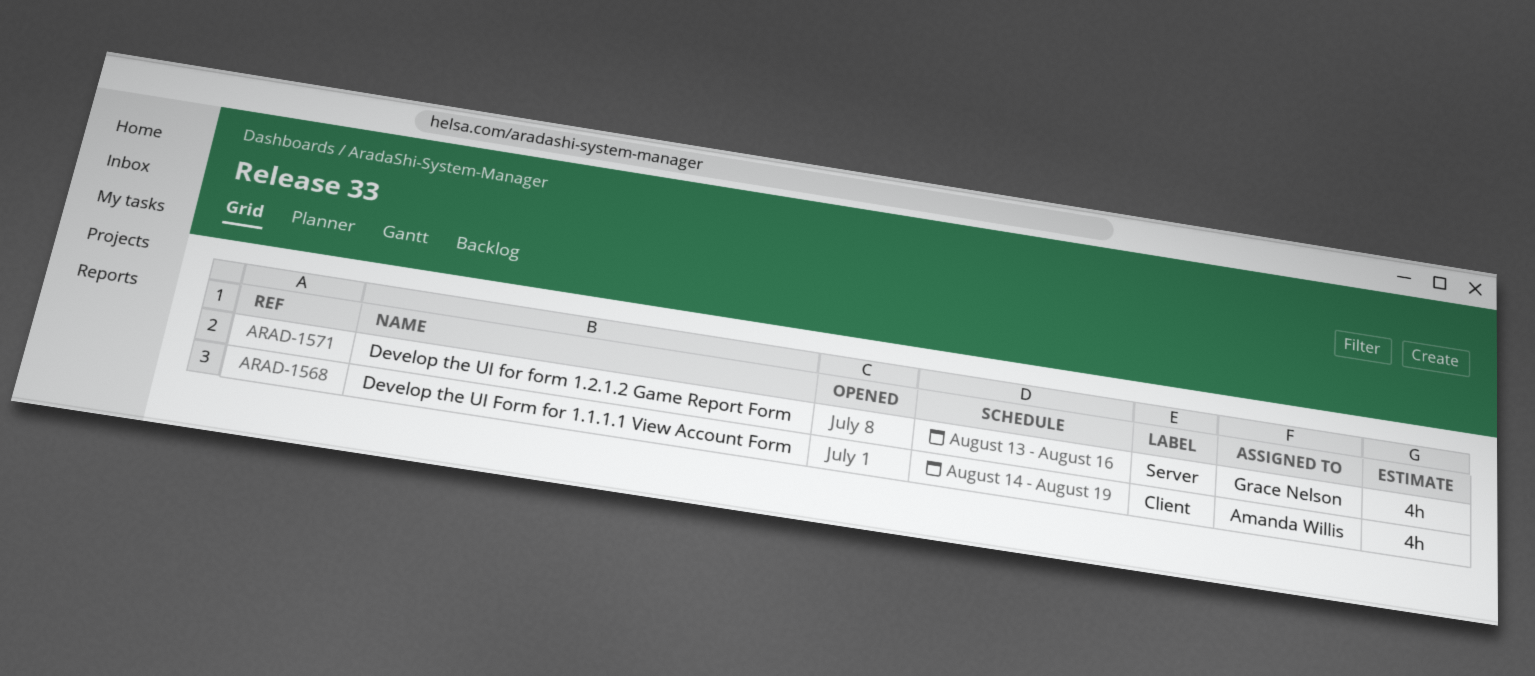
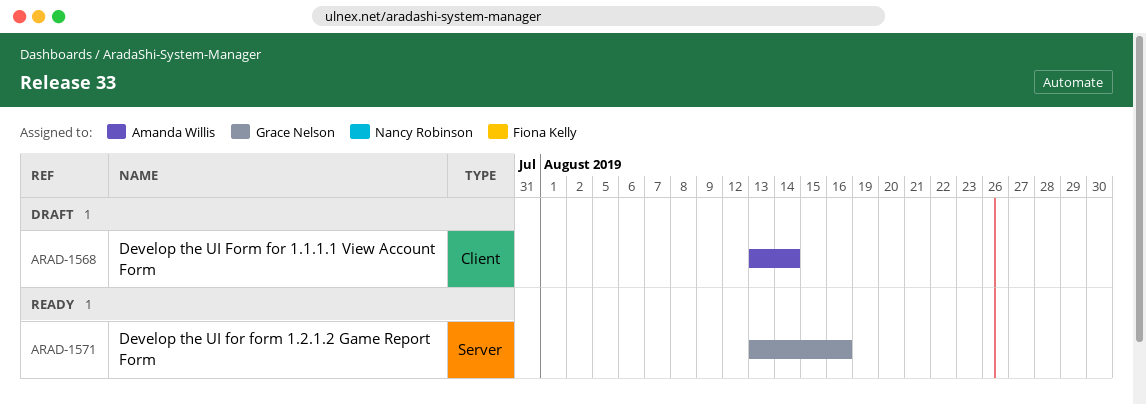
ARAD-1568, start: Aug 14 -> Aug 13
ARAD-1568, due: Aug 19 -> Aug 14

